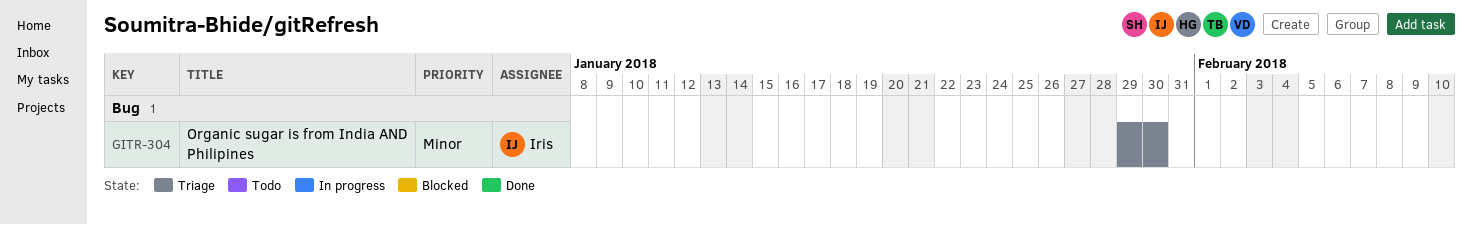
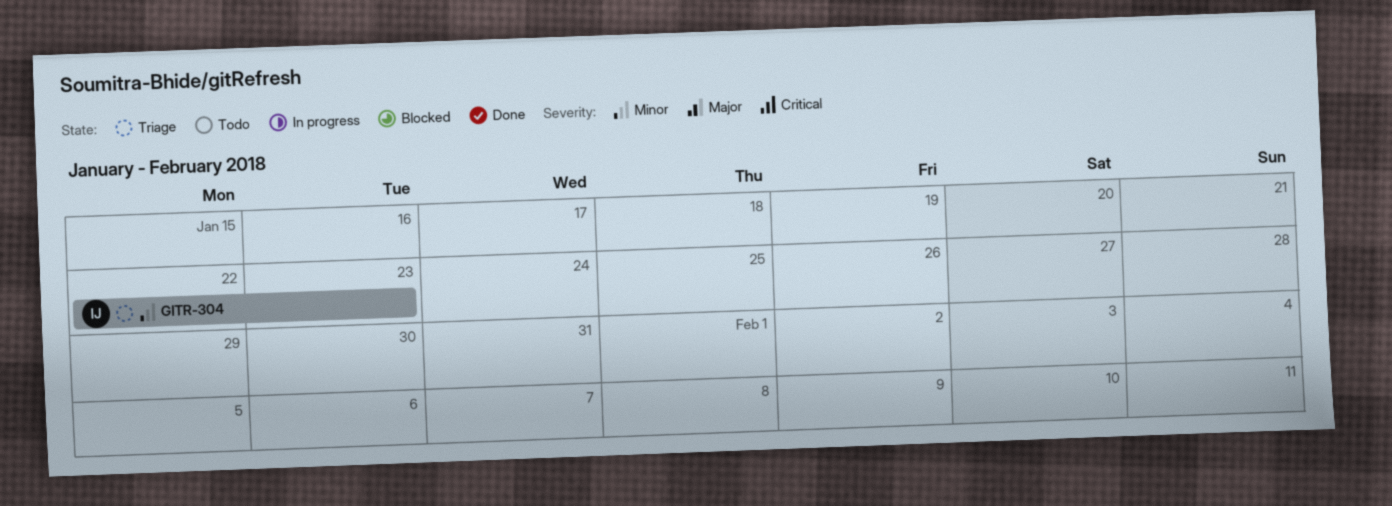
GITR-304, start: Jan 29 -> Jan 22
GITR-304, due: Jan 30 -> Jan 23

